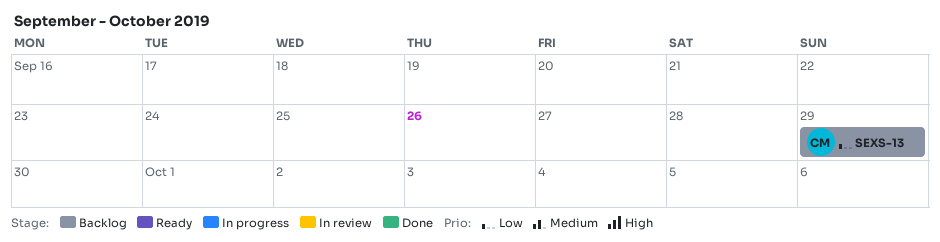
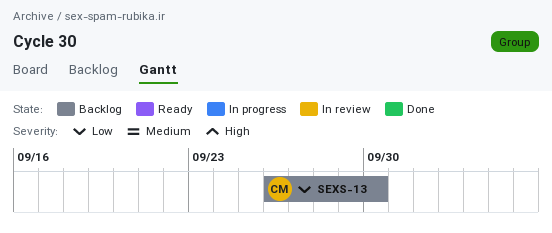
SEXS-13, start: Sep 29 -> Sep 26
SEXS-13, due: Sep 29 -> Sep 30

